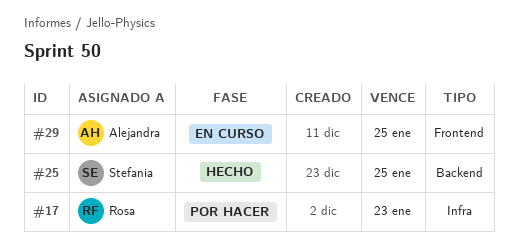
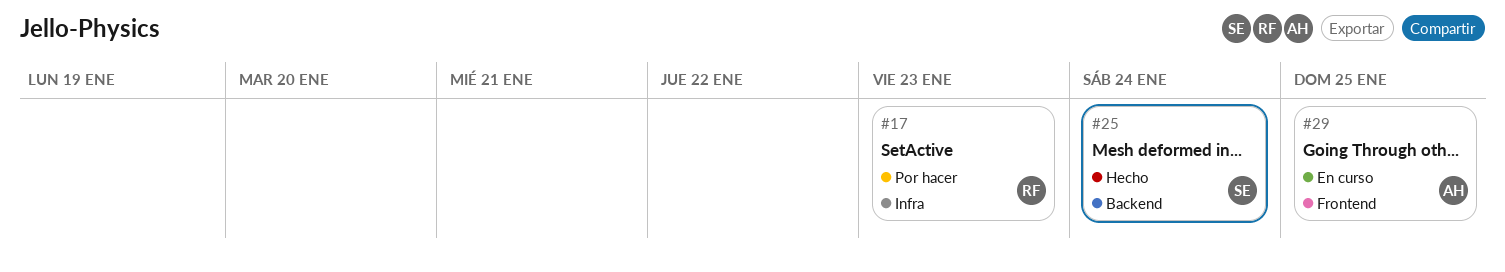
#25, due: Jan 25 -> Jan 24

